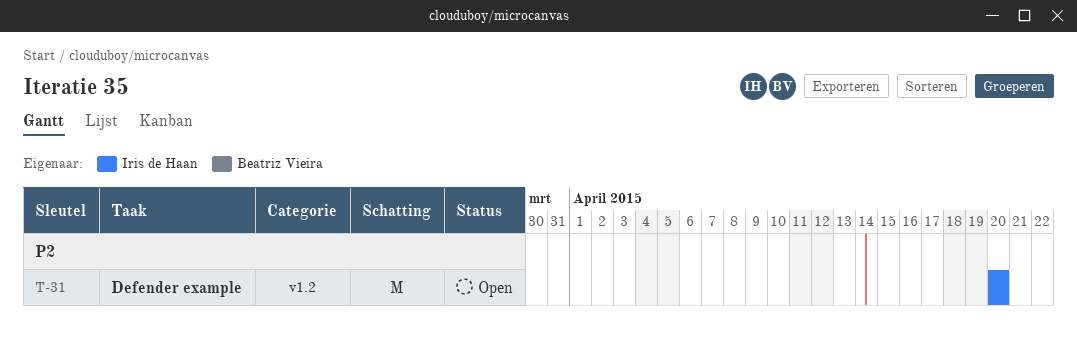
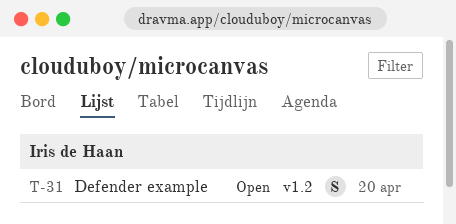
T-31, estimate: M -> S

